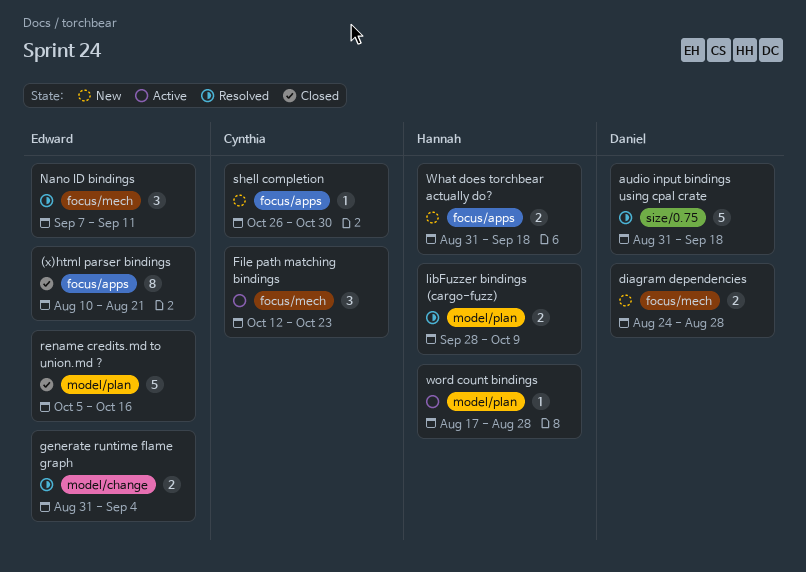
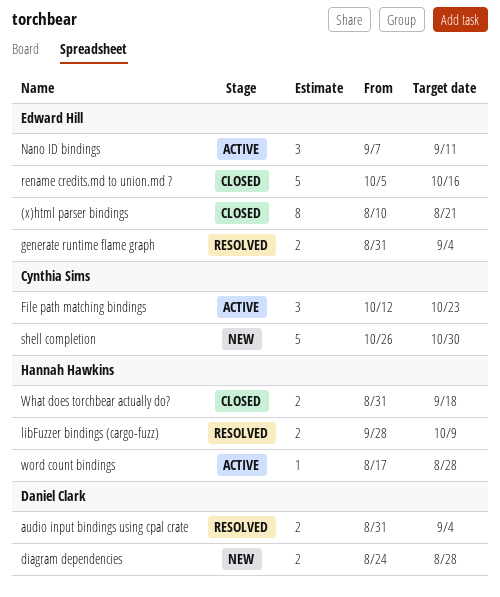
audio input bindings using cpal crate, estimate: 5 -> 2
audio input bindings using cpal crate, due: Sep 18 -> Sep 4
Nano ID bindings, status: Resolved -> Active
shell completion, estimate: 1 -> 5
What does torchbear actually do?, status: New -> Closed

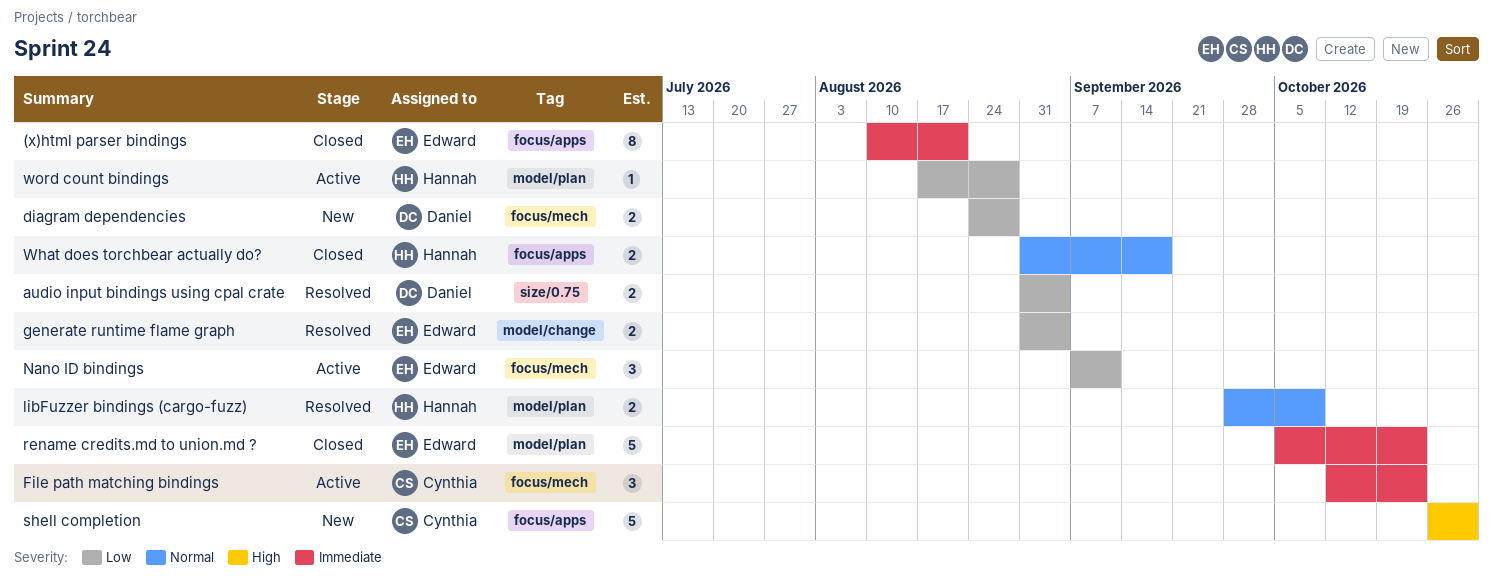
rename credits.md to union.md ?, due: Oct 16 -> Oct 23

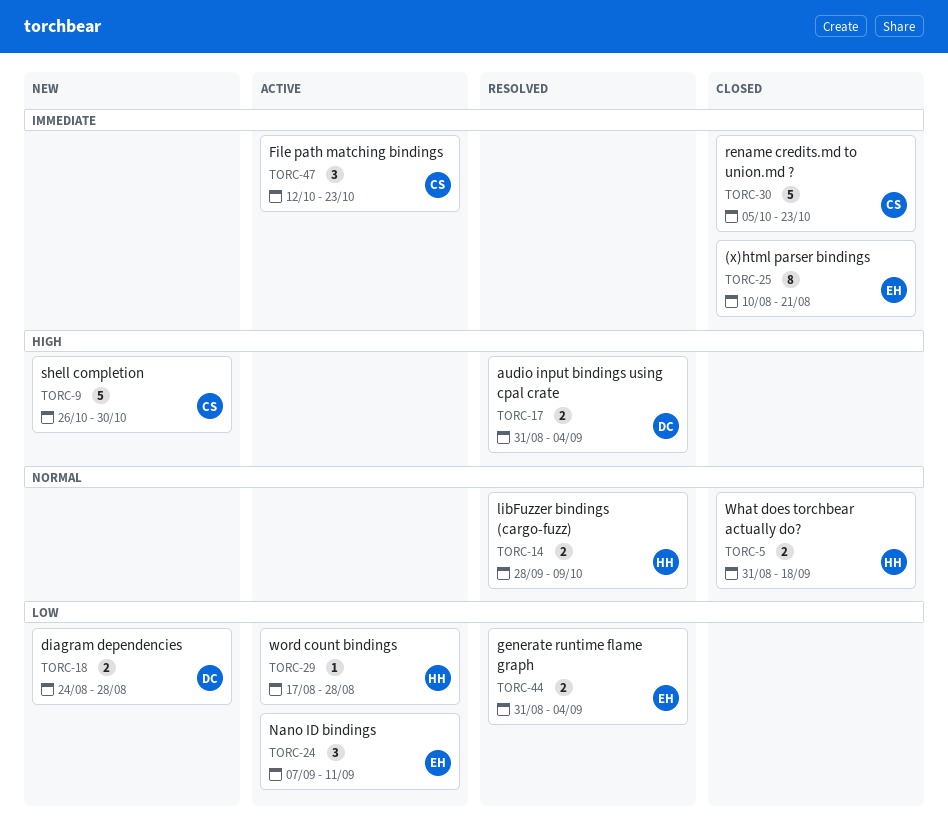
audio input bindings using cpal crate, priority: Low -> High
rename credits.md to union.md ?, owner: Edward -> Cynthia

